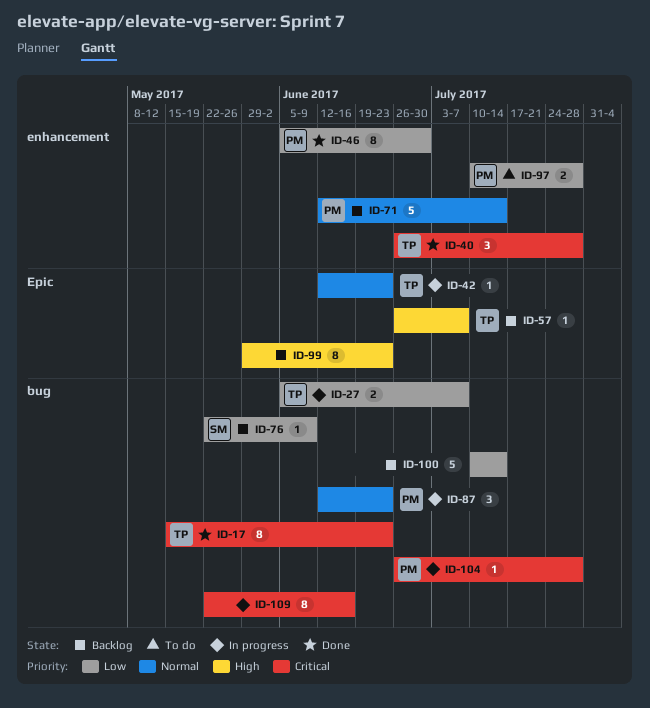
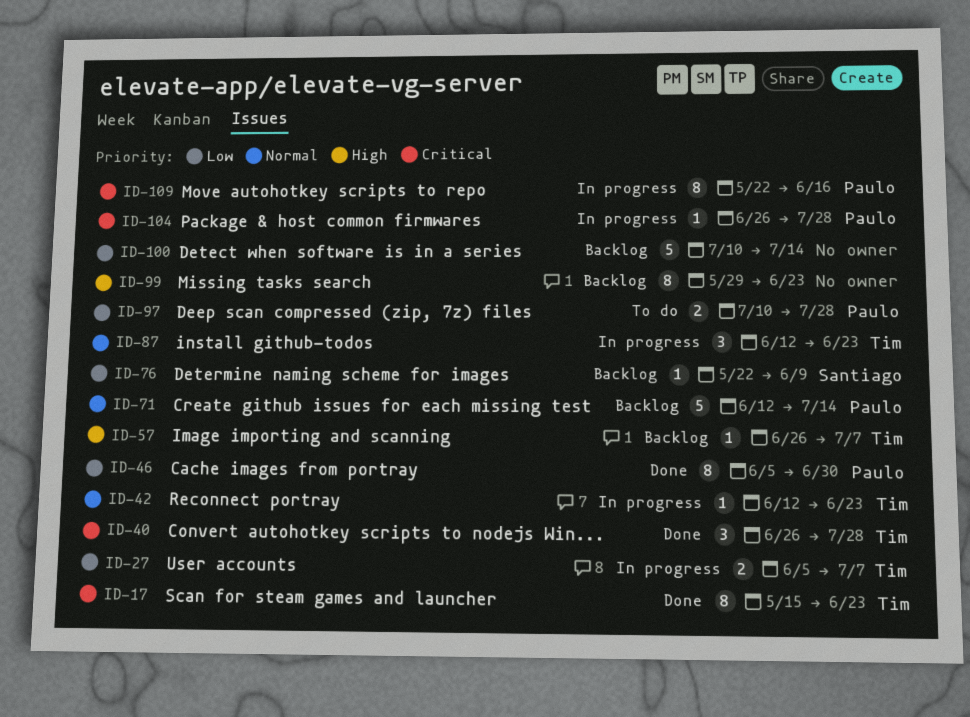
ID-87, owner: Paulo -> Tim
ID-109, owner: none -> Paulo

